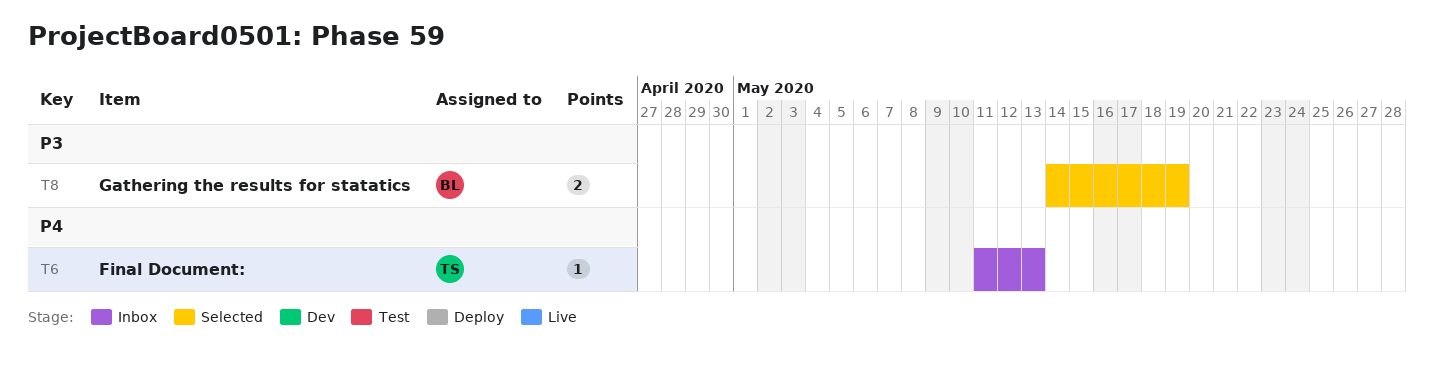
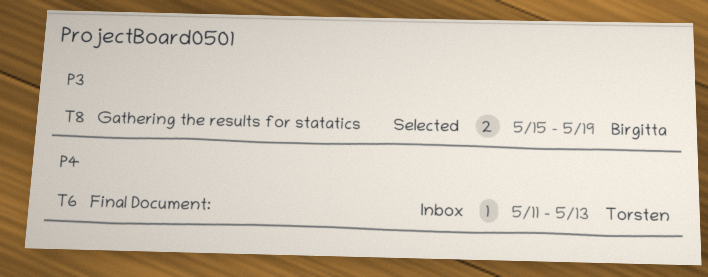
T8, start: May 14 -> May 15

